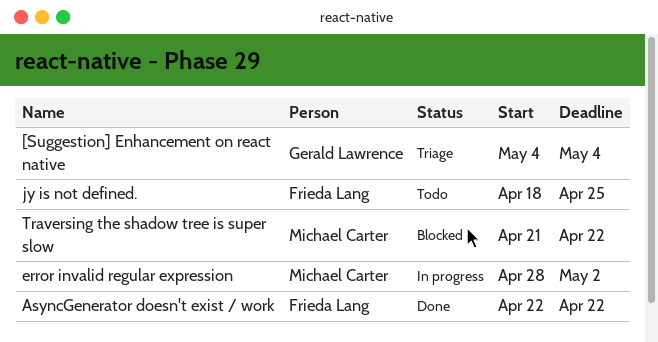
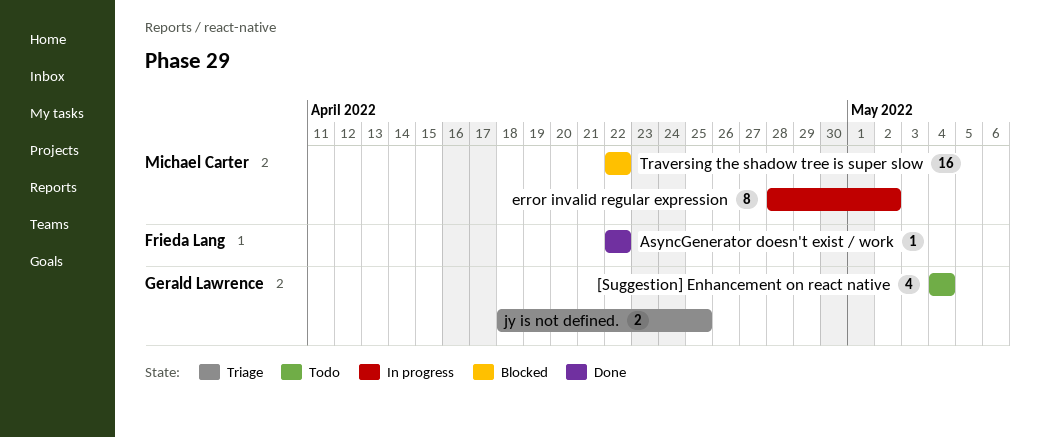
[Suggestion] Enhancement on react native, status: Triage -> Todo
jy is not defined., status: Todo -> Triage
jy is not defined., owner: Frieda Lang -> Gerald Lawrence
Traversing the shadow tree is super slow, start: Apr 21 -> Apr 22

